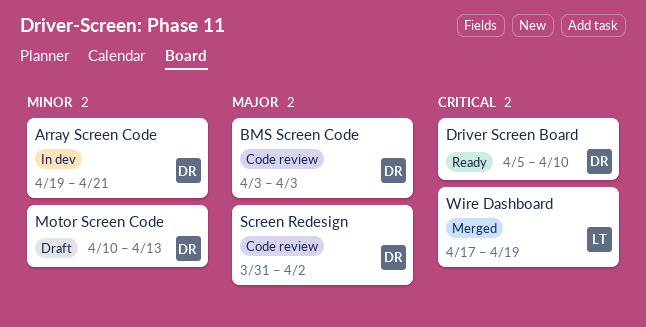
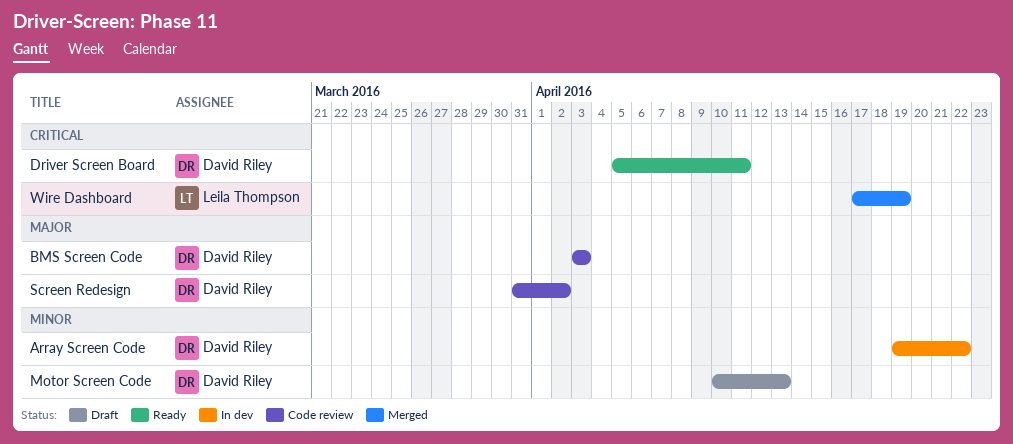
Array Screen Code, due: Apr 21 -> Apr 22
Driver Screen Board, due: Apr 10 -> Apr 11

